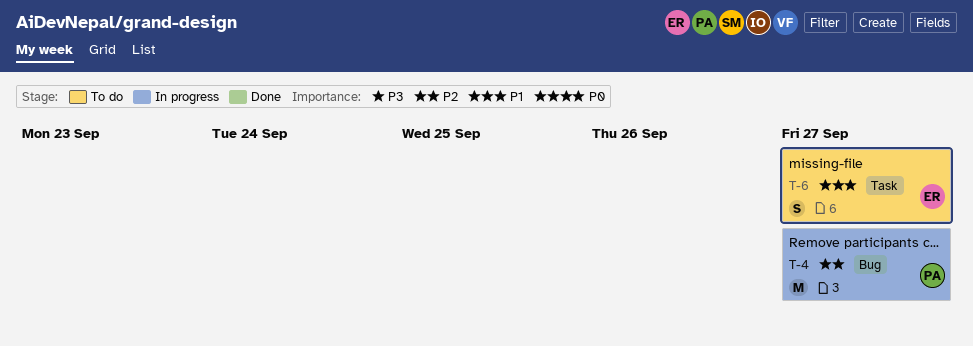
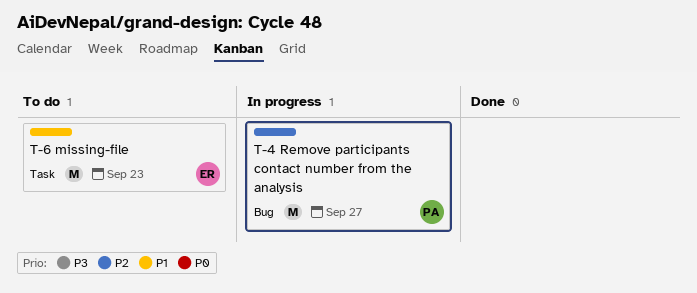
T-6, estimate: S -> M
T-6, due: Sep 27 -> Sep 23

